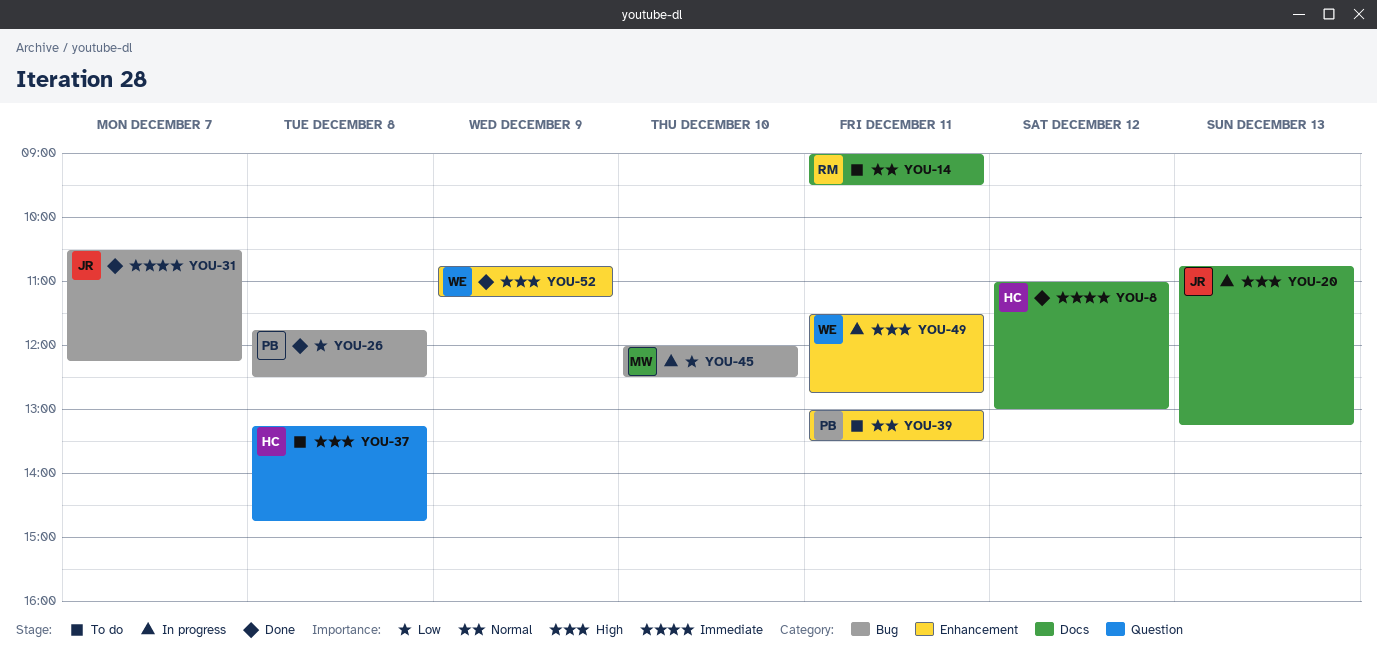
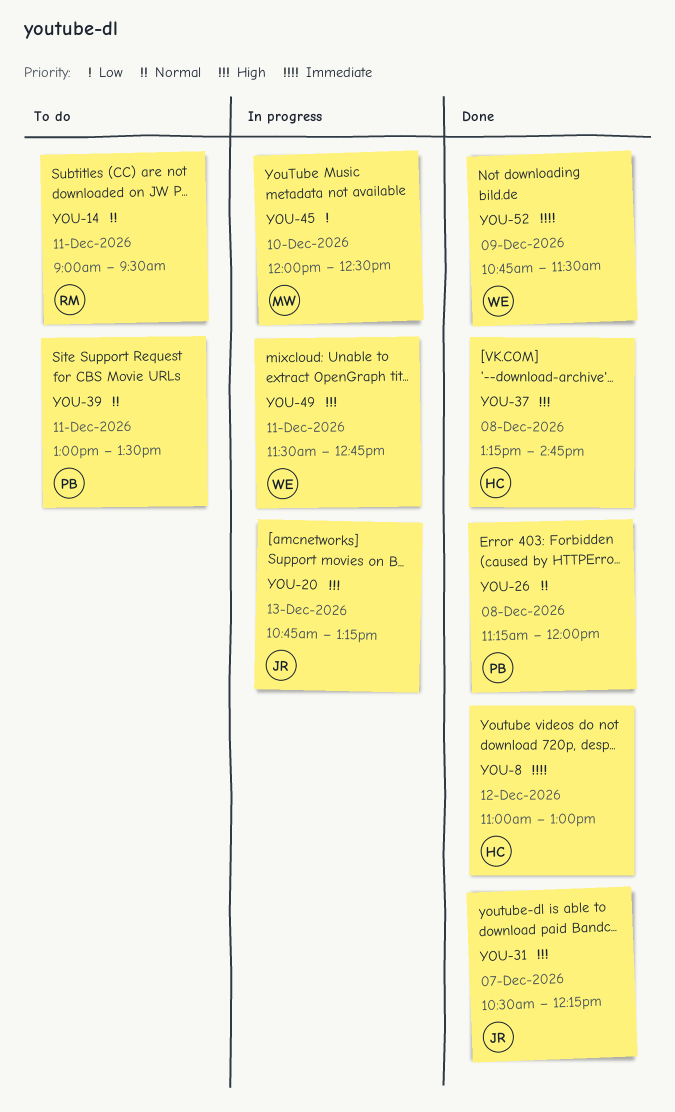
YOU-26, priority: Low -> Normal
YOU-26, begins: 11:45 -> 11:15
YOU-26, ends: 12:30 -> 12:00
YOU-31, priority: Immediate -> High
YOU-37, status: To do -> Done
YOU-52, priority: High -> Immediate
YOU-52, ends: 11:15 -> 11:30

